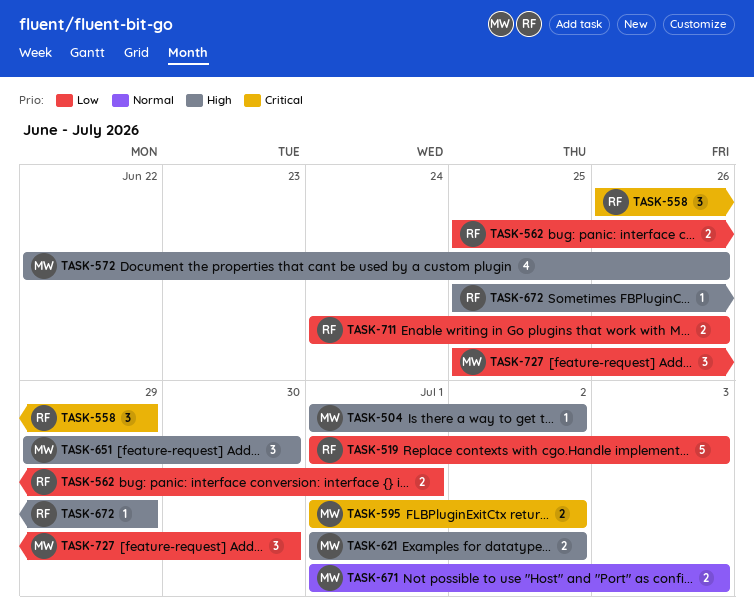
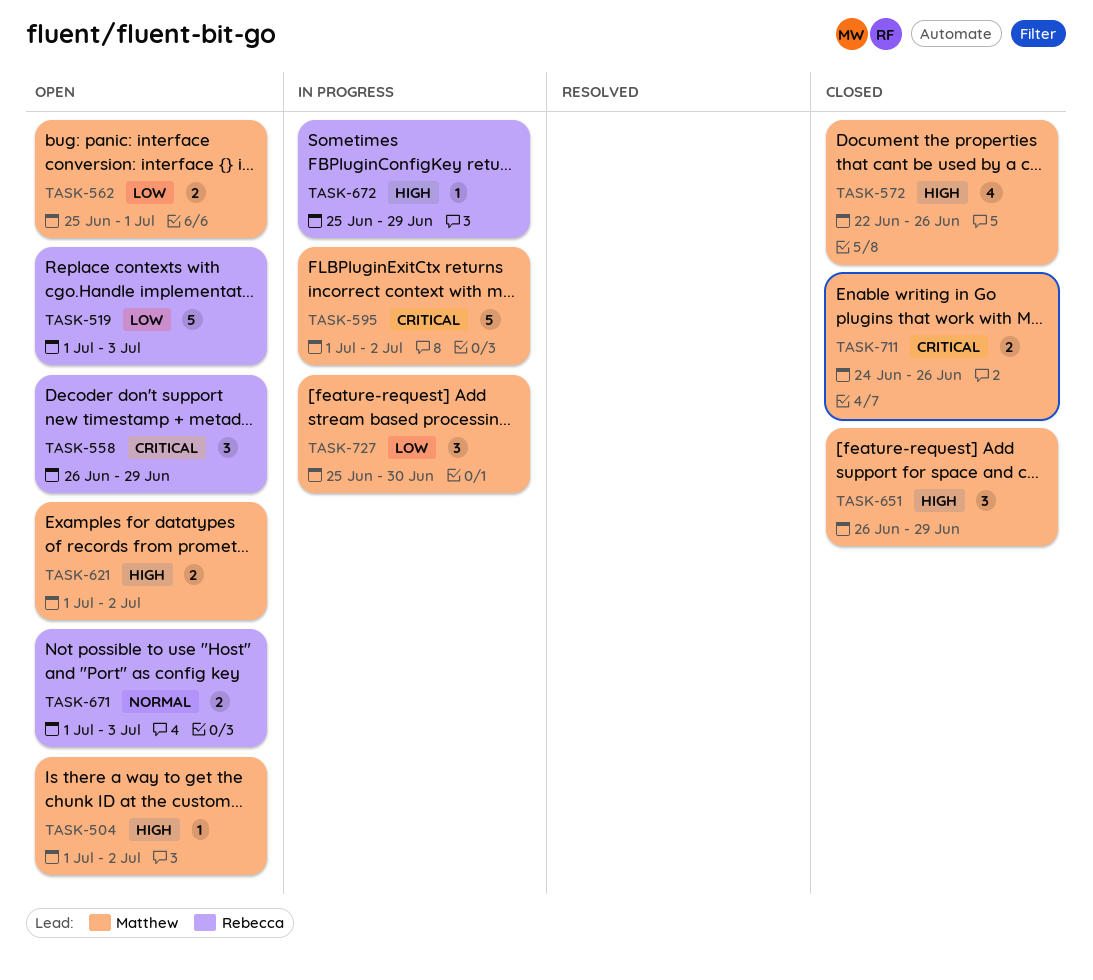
TASK-562, owner: Rebecca -> Matthew
TASK-595, estimate: 2 -> 5
TASK-651, start: Jun 29 -> Jun 26
TASK-651, due: Jun 30 -> Jun 29
TASK-671, owner: Matthew -> Rebecca
TASK-711, owner: Rebecca -> Matthew
TASK-711, priority: Low -> Critical

